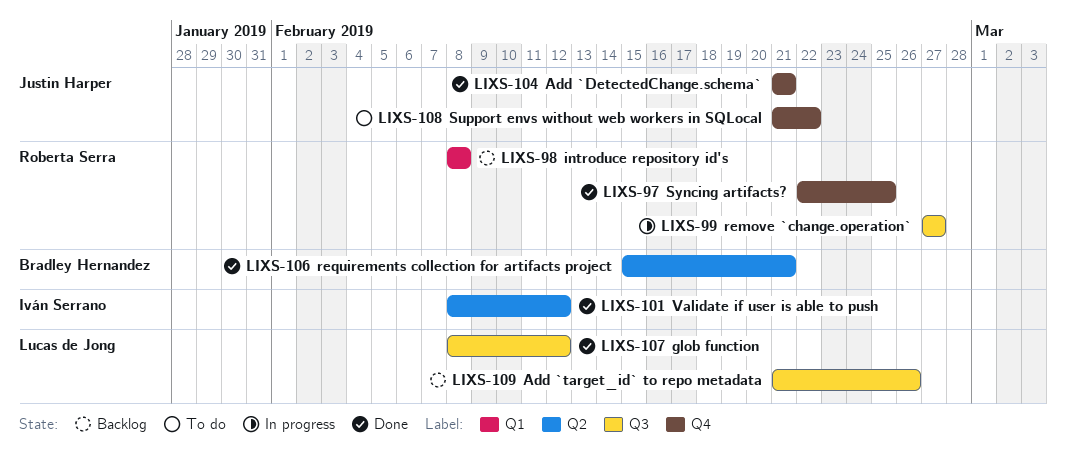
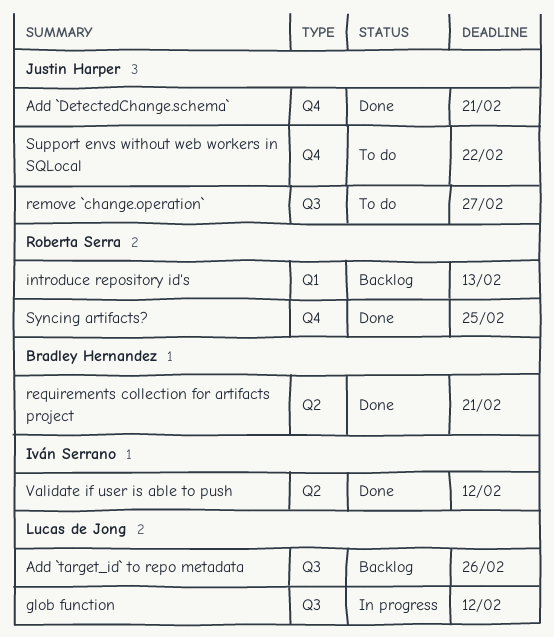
glob function, status: Done -> In progress
introduce repository id's, due: Feb 8 -> Feb 13
remove `change.operation`, status: In progress -> To do
remove `change.operation`, owner: Roberta Serra -> Justin Harper

